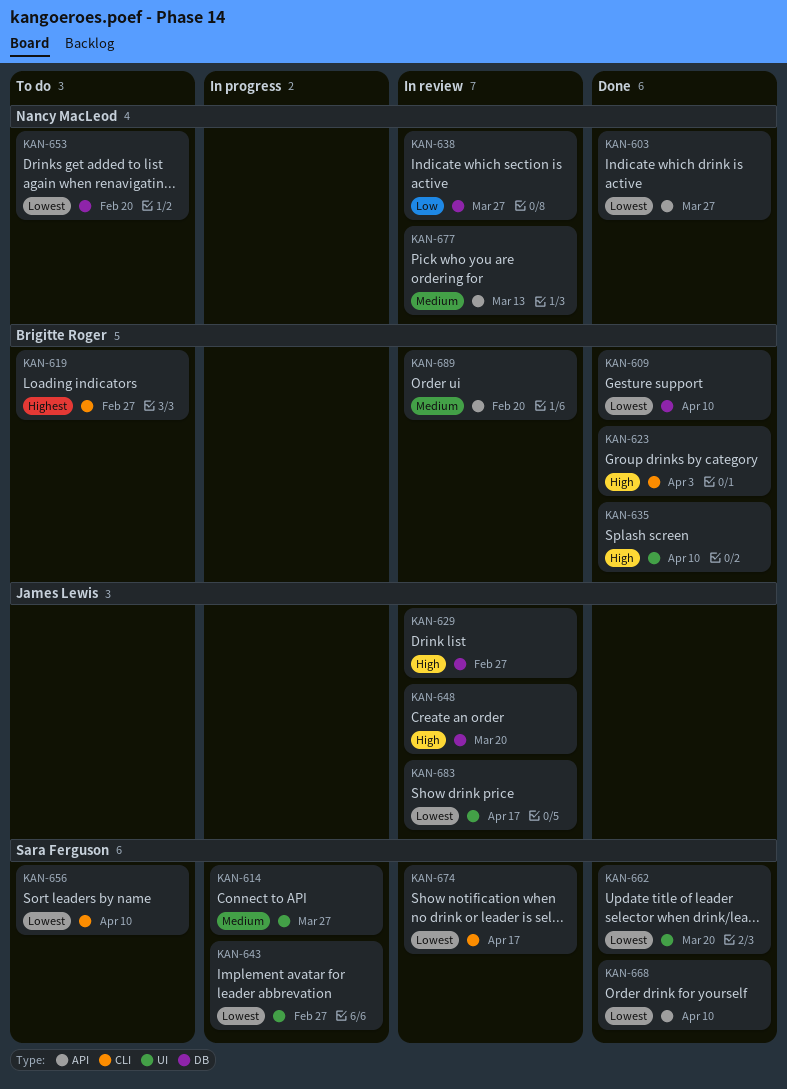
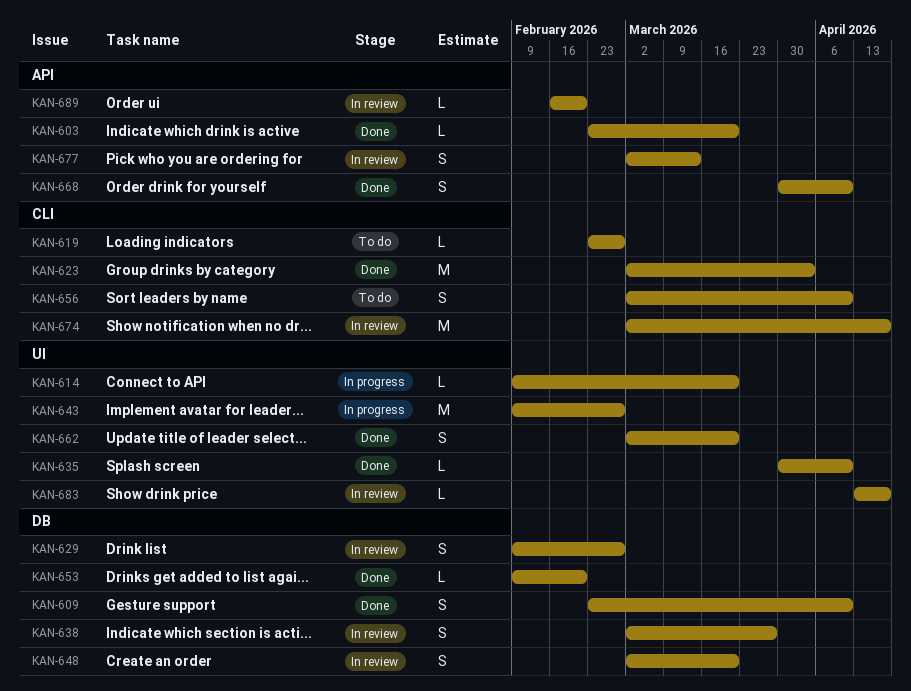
KAN-603, due: Mar 27 -> Mar 20
KAN-614, due: Mar 27 -> Mar 20
KAN-653, status: To do -> Done

